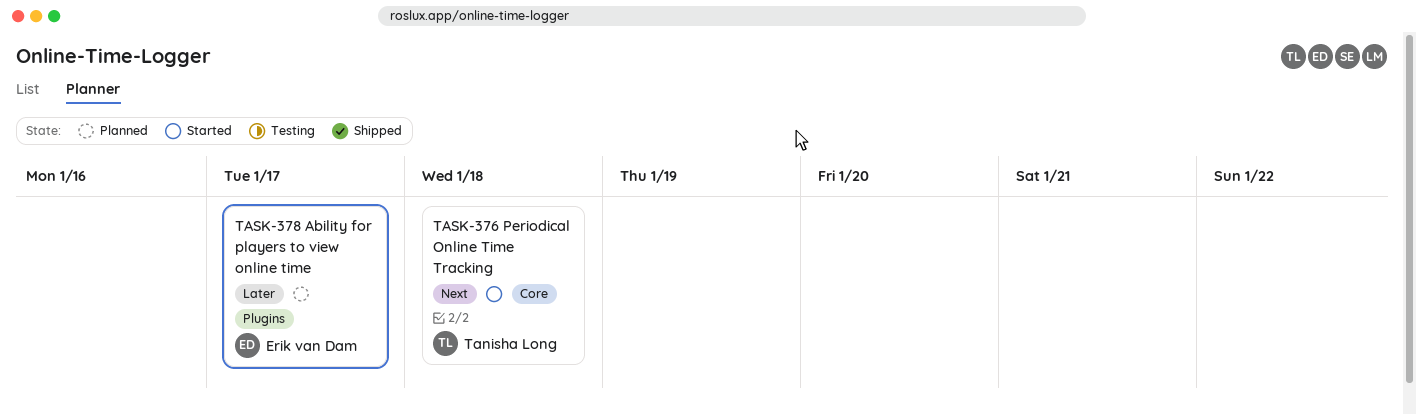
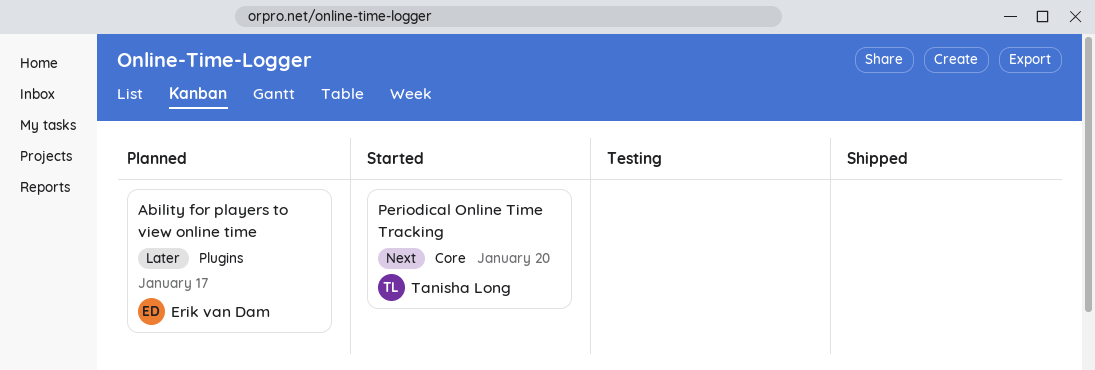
Periodical Online Time Tracking, due: Jan 18 -> Jan 20

